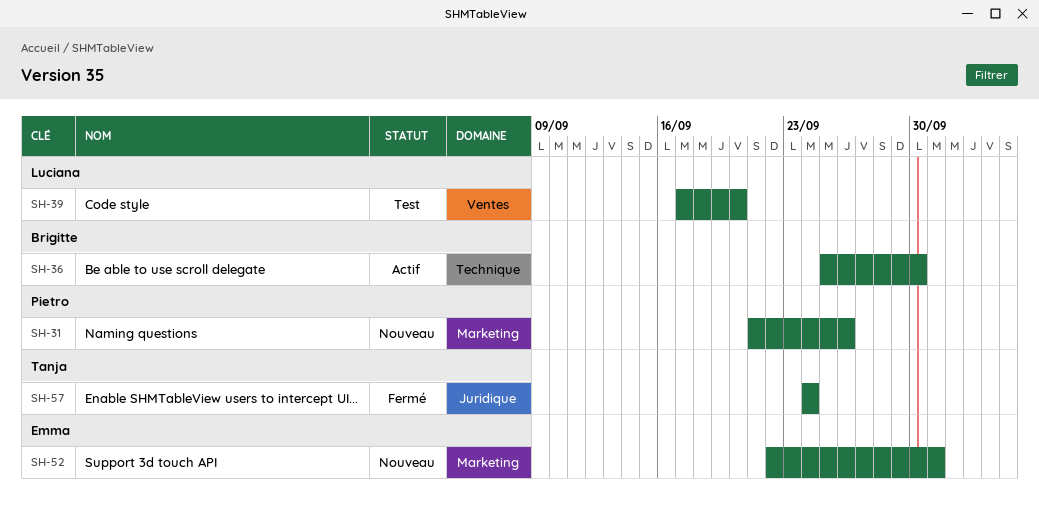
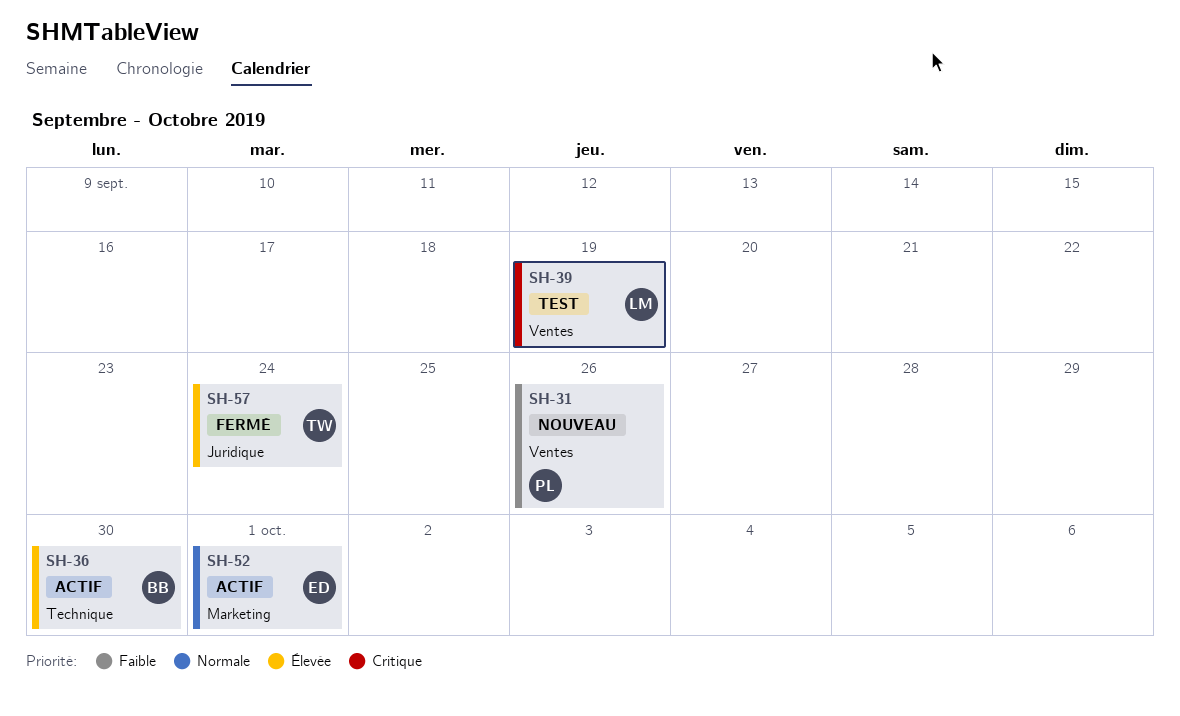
SH-31, label: Marketing -> Ventes
SH-39, due: Sep 20 -> Sep 19
SH-52, status: Nouveau -> Actif

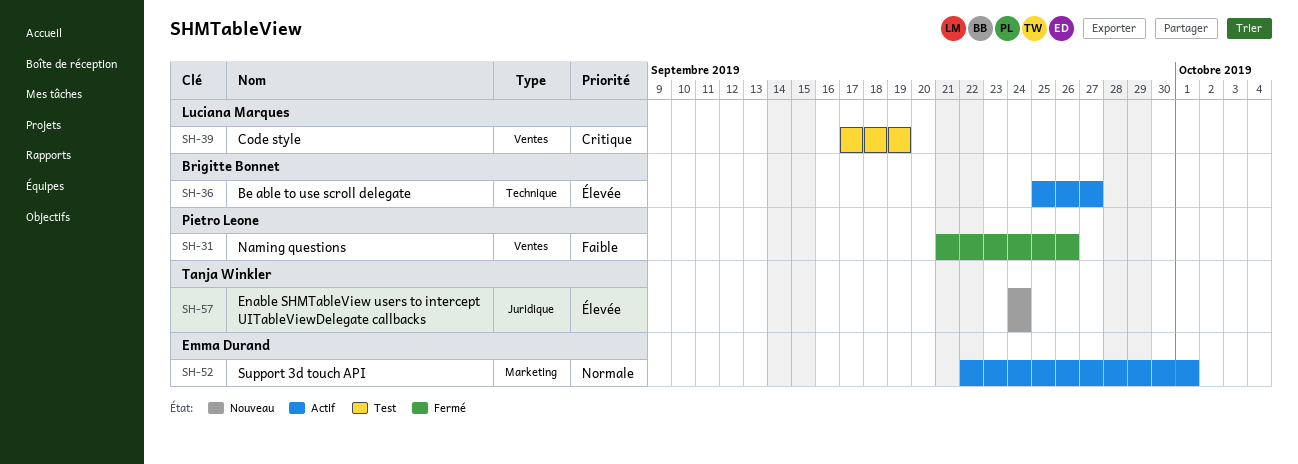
SH-31, status: Nouveau -> Fermé
SH-36, due: Sep 30 -> Sep 27
SH-57, status: Fermé -> Nouveau

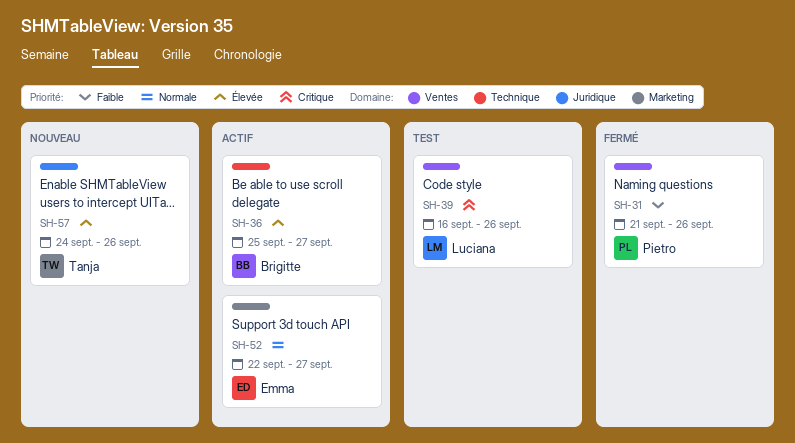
SH-39, start: Sep 17 -> Sep 16
SH-39, due: Sep 19 -> Sep 26
SH-52, due: Oct 1 -> Sep 27
SH-57, due: Sep 24 -> Sep 26

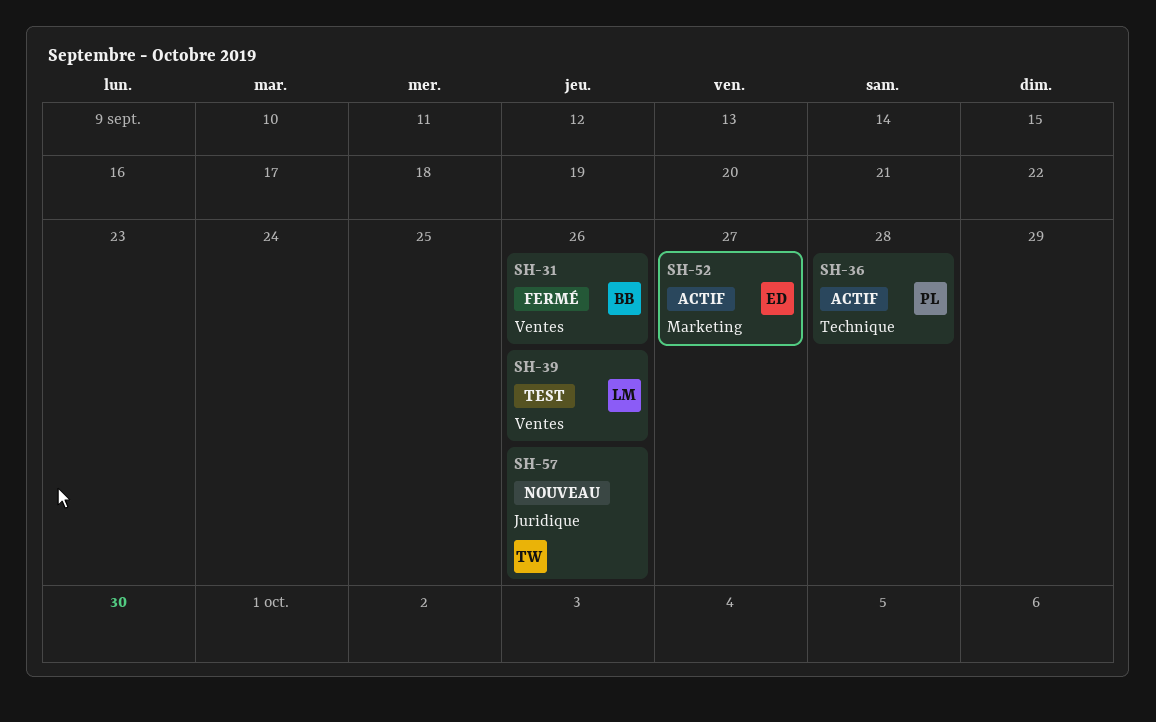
SH-31, owner: Pietro -> Brigitte
SH-36, owner: Brigitte -> Pietro
SH-36, due: Sep 27 -> Sep 28

